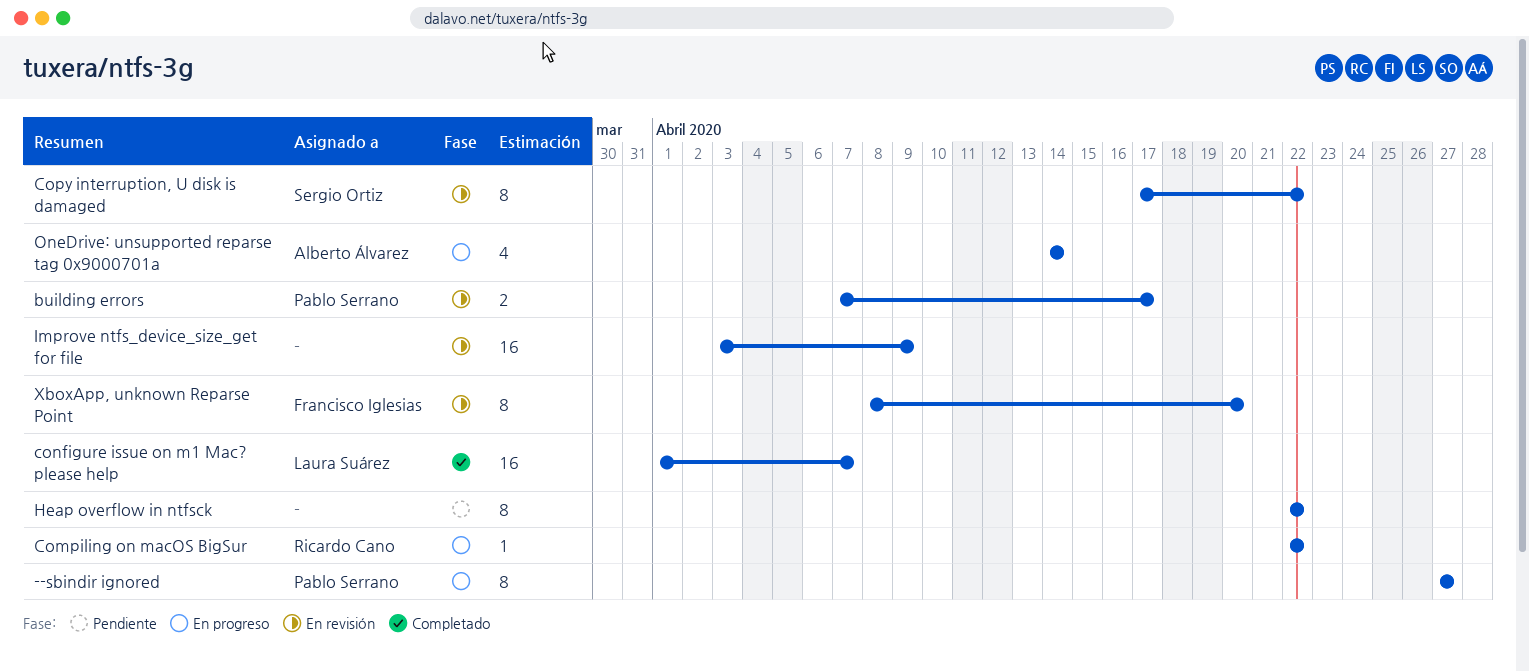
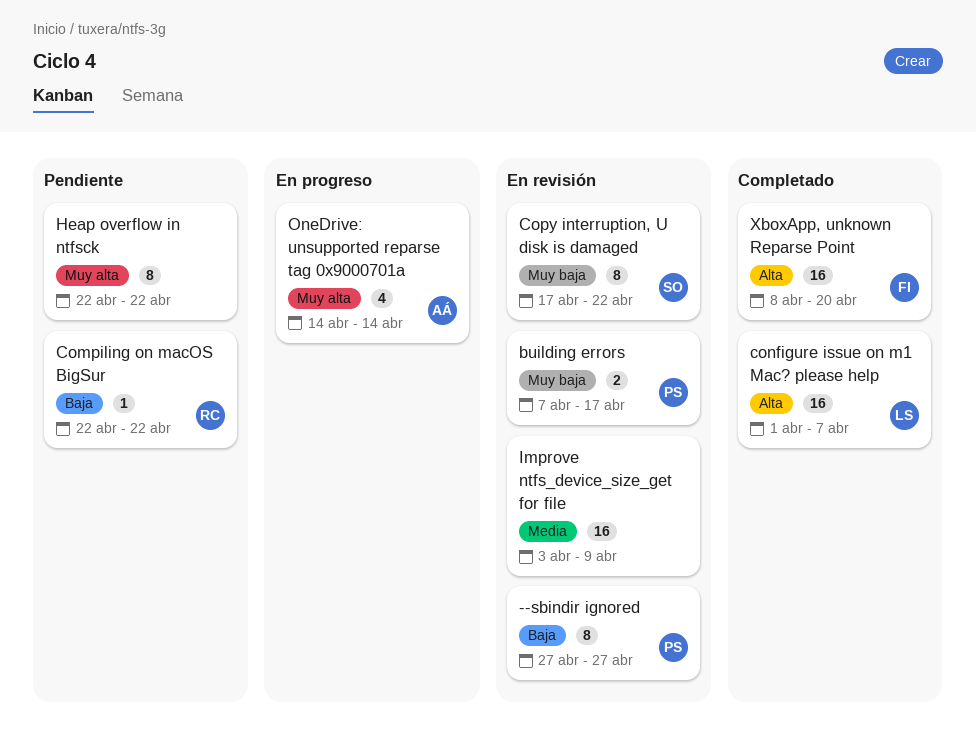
--sbindir ignored, status: En progreso -> En revisión
Compiling on macOS BigSur, status: En progreso -> Pendiente
XboxApp, unknown Reparse Point, status: En revisión -> Completado
XboxApp, unknown Reparse Point, estimate: 8 -> 16

